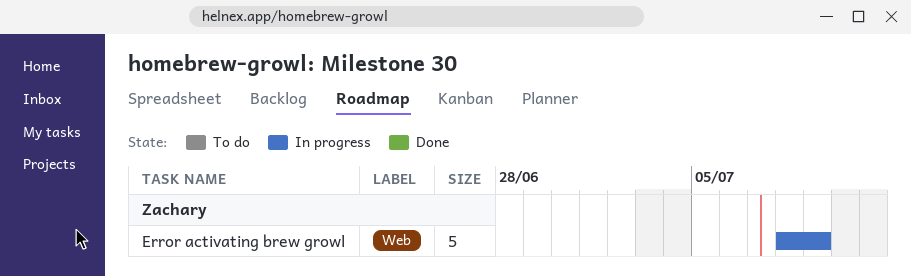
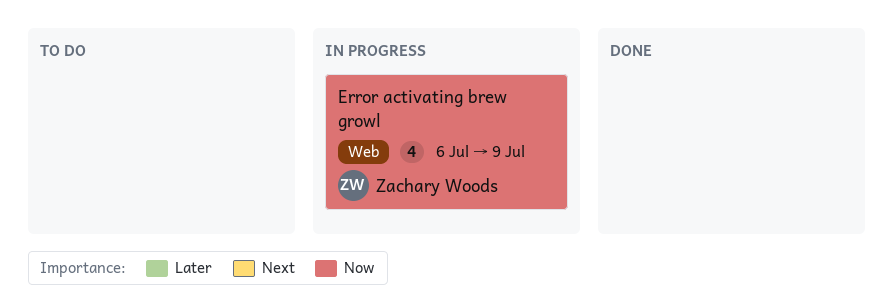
Error activating brew growl, estimate: 5 -> 4
Error activating brew growl, start: Jul 8 -> Jul 6

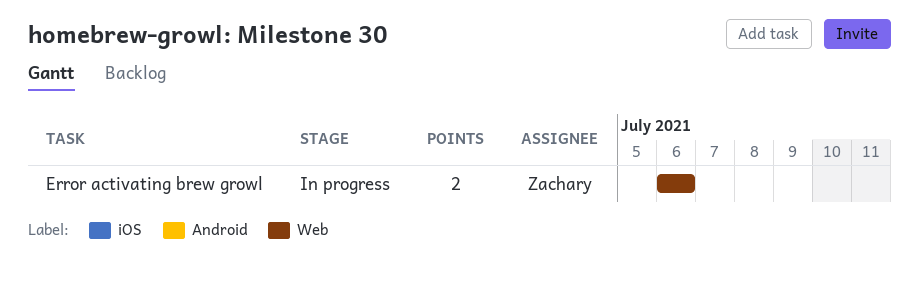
Error activating brew growl, estimate: 4 -> 2
Error activating brew growl, due: Jul 9 -> Jul 6

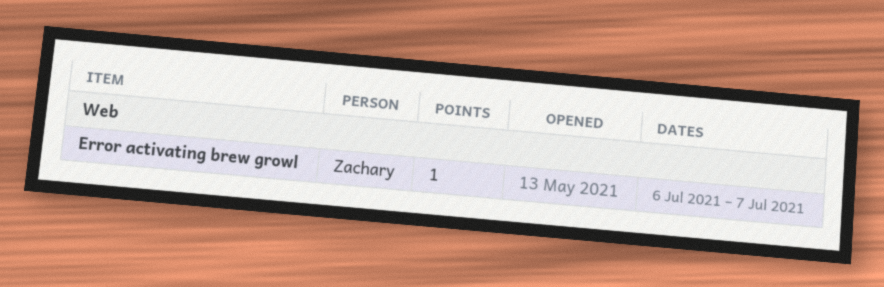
Error activating brew growl, estimate: 2 -> 1
Error activating brew growl, due: Jul 6 -> Jul 7

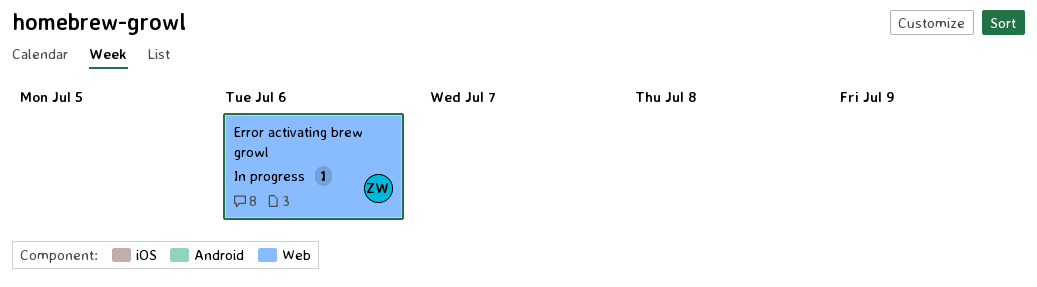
Error activating brew growl, due: Jul 7 -> Jul 6

